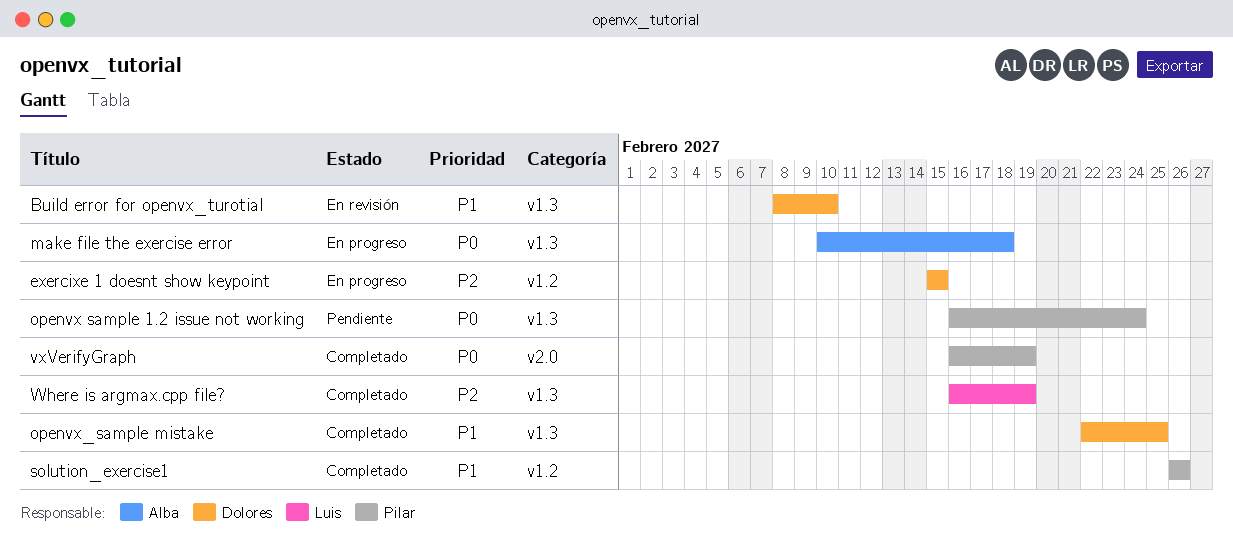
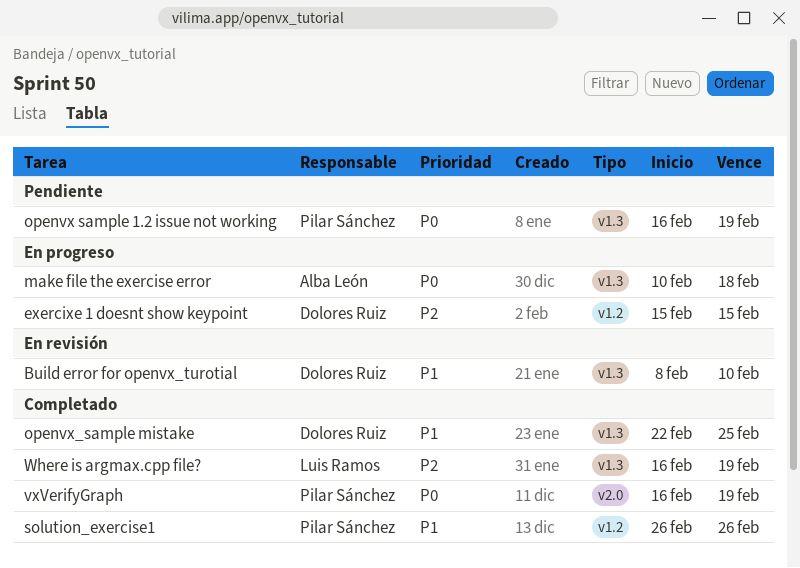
openvx sample 1.2 issue not working, due: Feb 24 -> Feb 19

